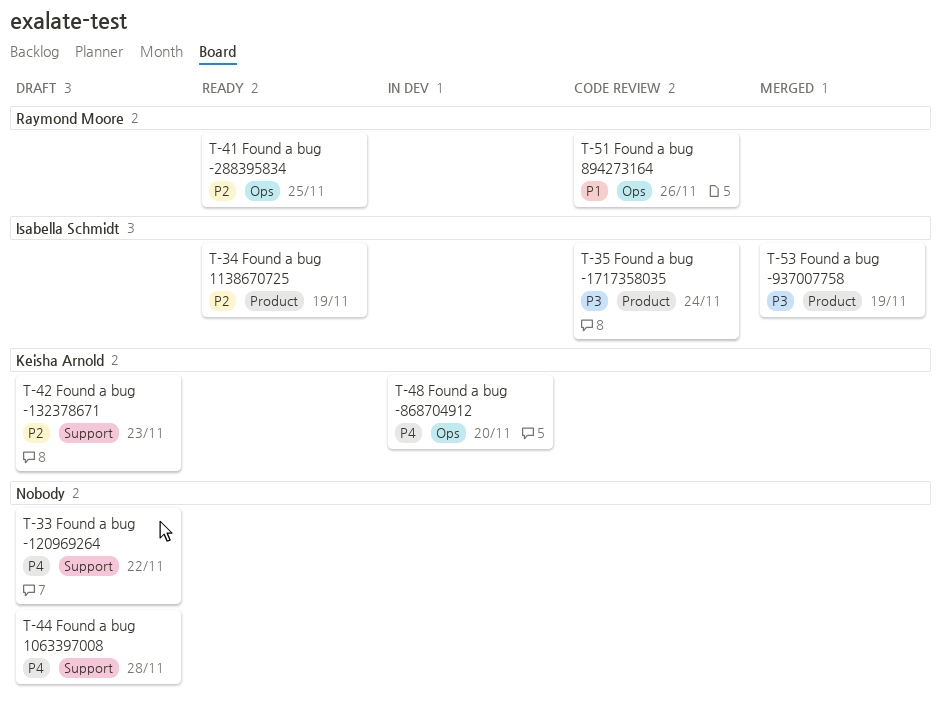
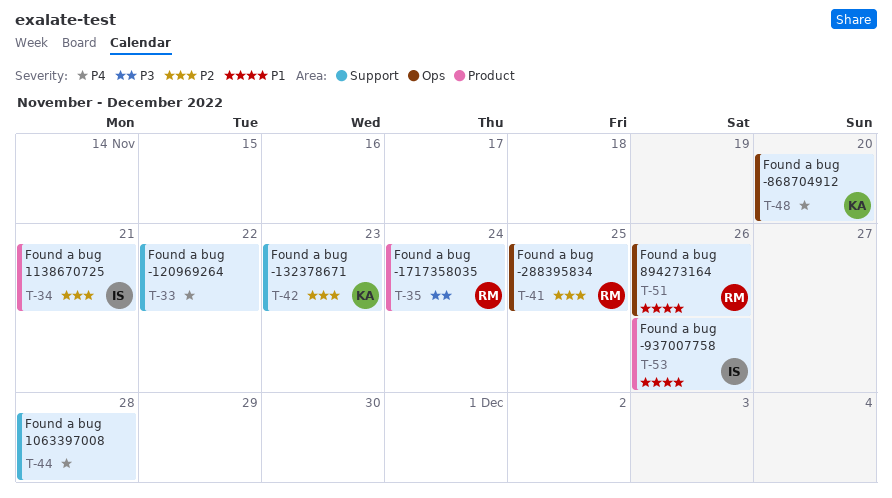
T-34, due: Nov 19 -> Nov 21
T-35, owner: Isabella Schmidt -> Raymond Moore
T-53, priority: P3 -> P1
T-53, due: Nov 19 -> Nov 26

